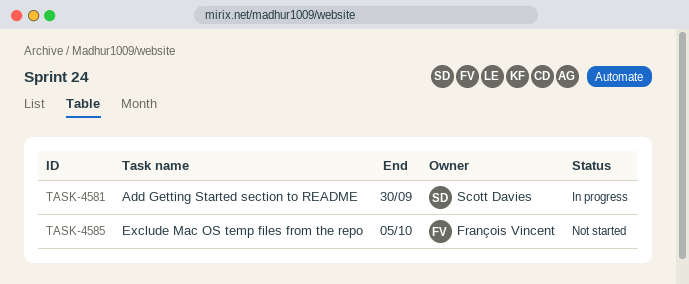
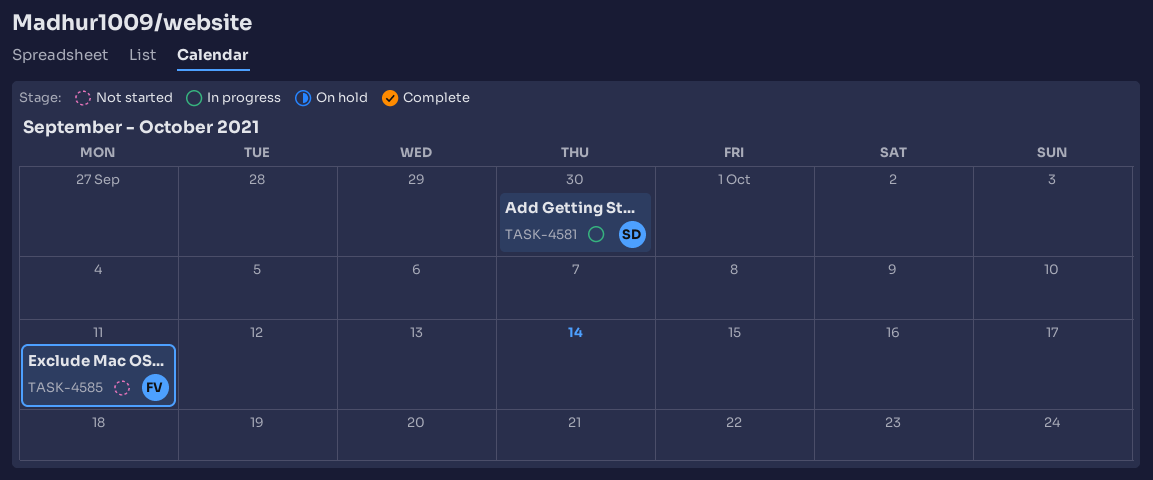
TASK-4585, due: Oct 5 -> Oct 11

